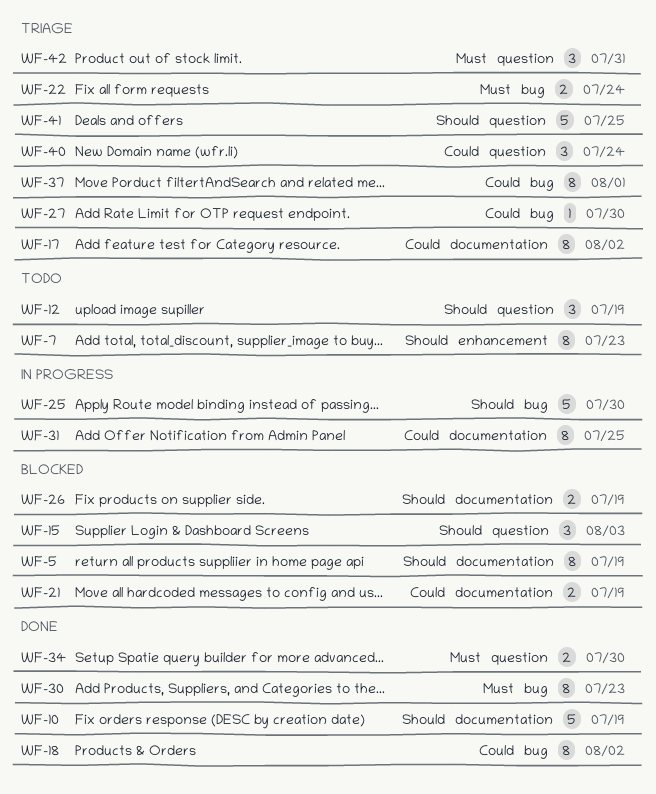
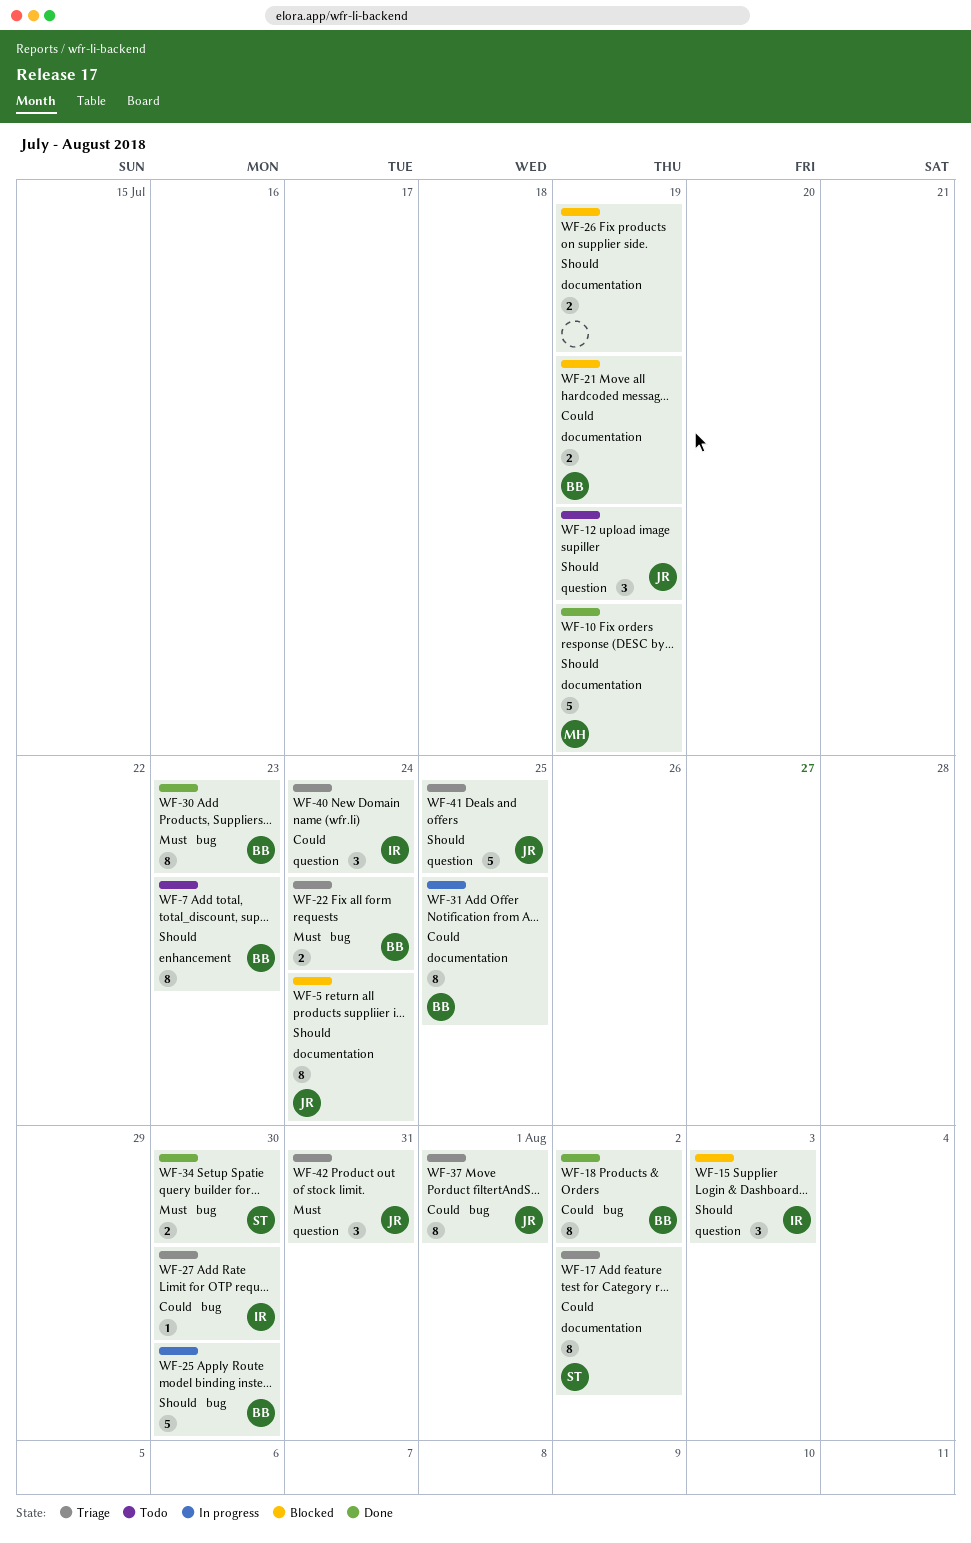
WF-5, due: Jul 19 -> Jul 24
WF-34, label: question -> bug

